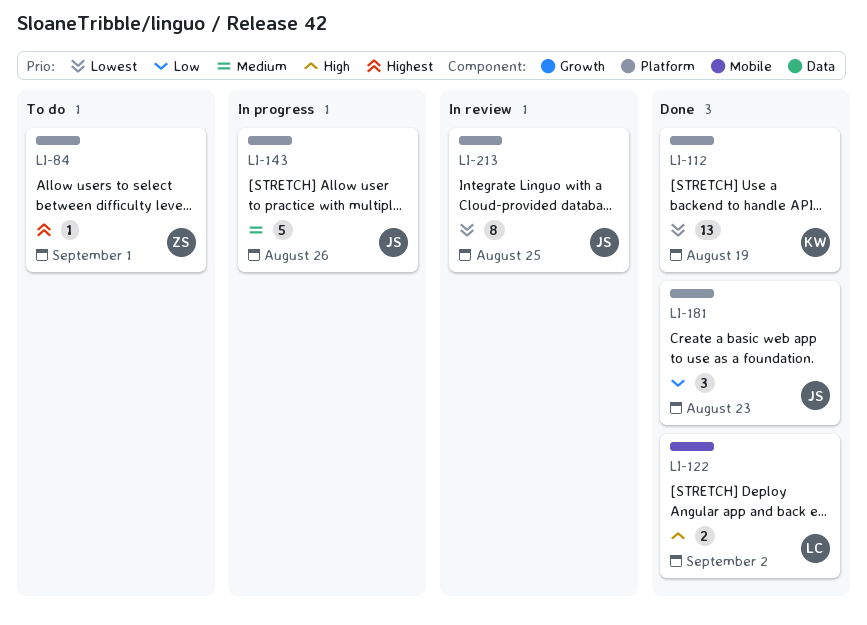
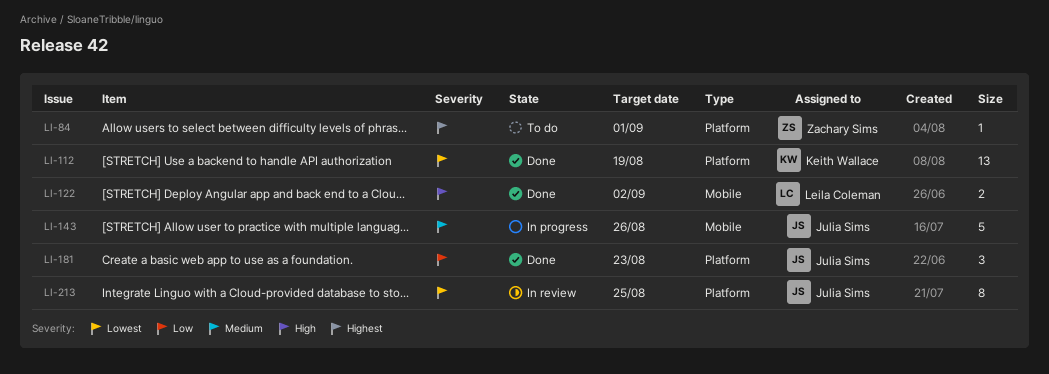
LI-143, label: Platform -> Mobile

